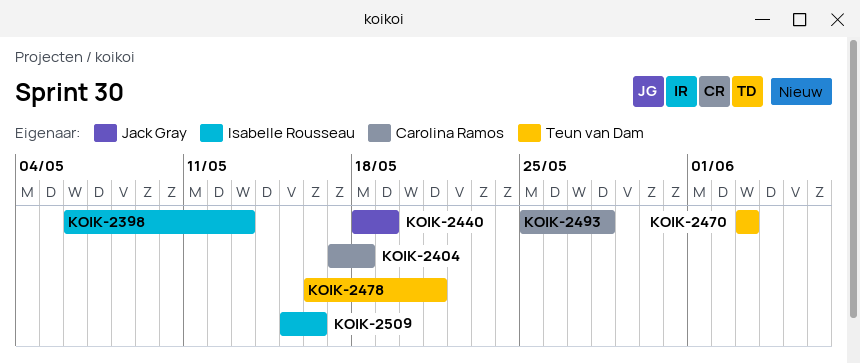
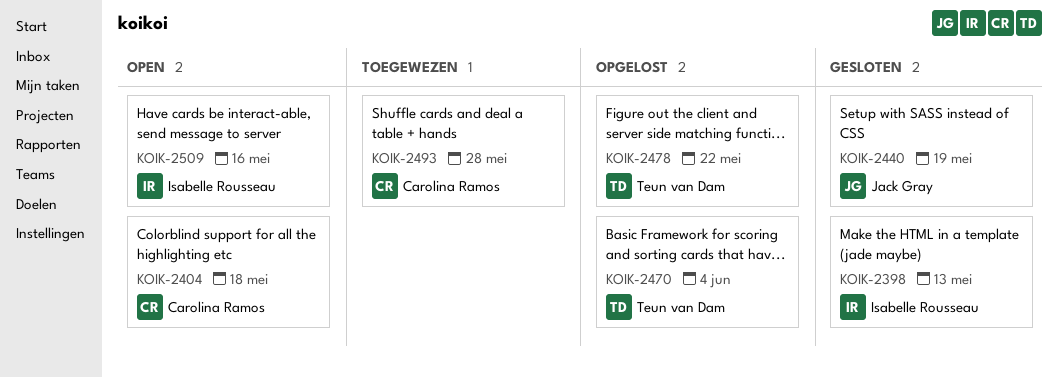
KOIK-2470, due: Jun 3 -> Jun 4
KOIK-2478, due: May 21 -> May 22

